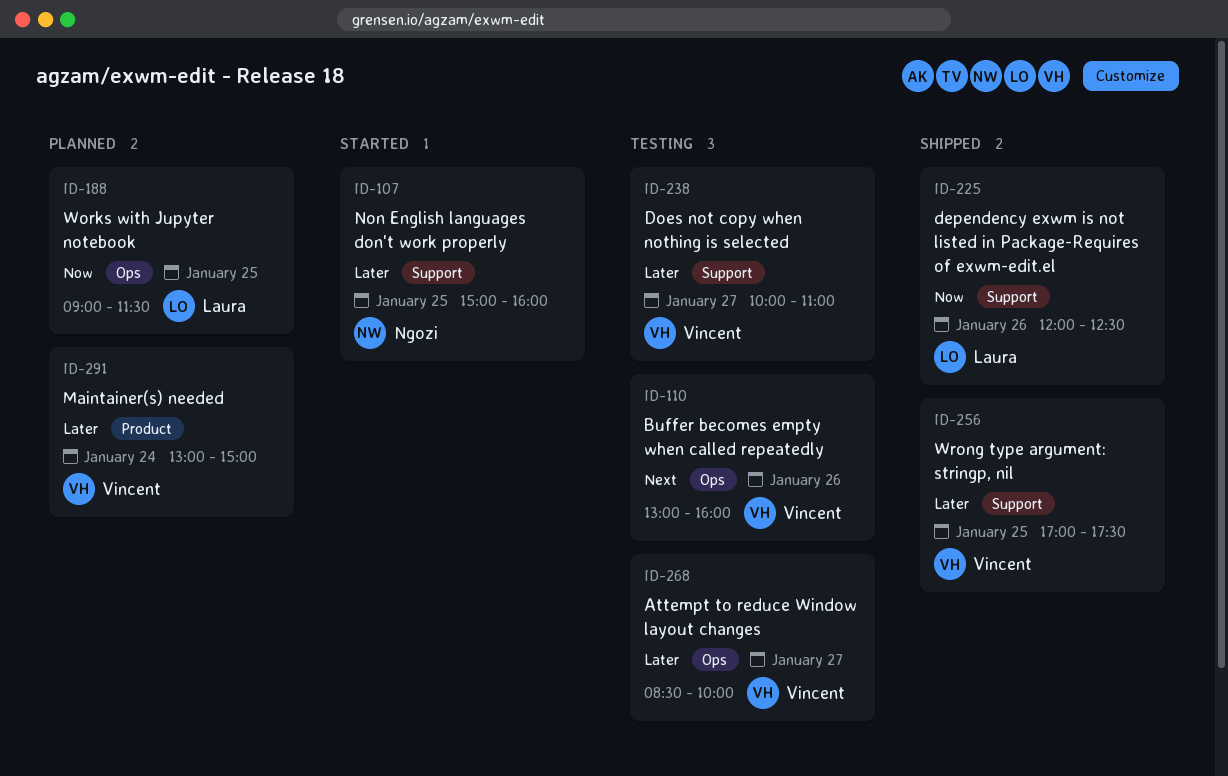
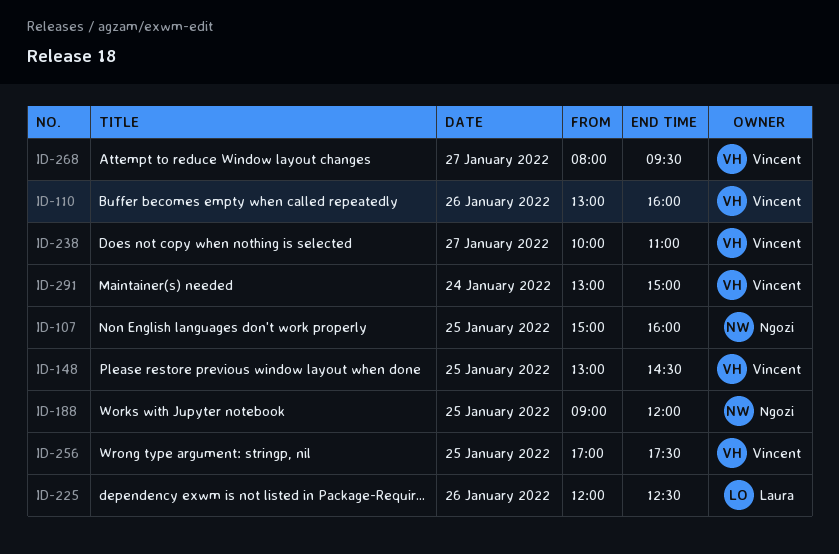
ID-148: none -> present
ID-188, owner: Laura -> Ngozi
ID-188, ends: 11:30 -> 12:00
ID-268, begins: 08:30 -> 08:00
ID-268, ends: 10:00 -> 09:30

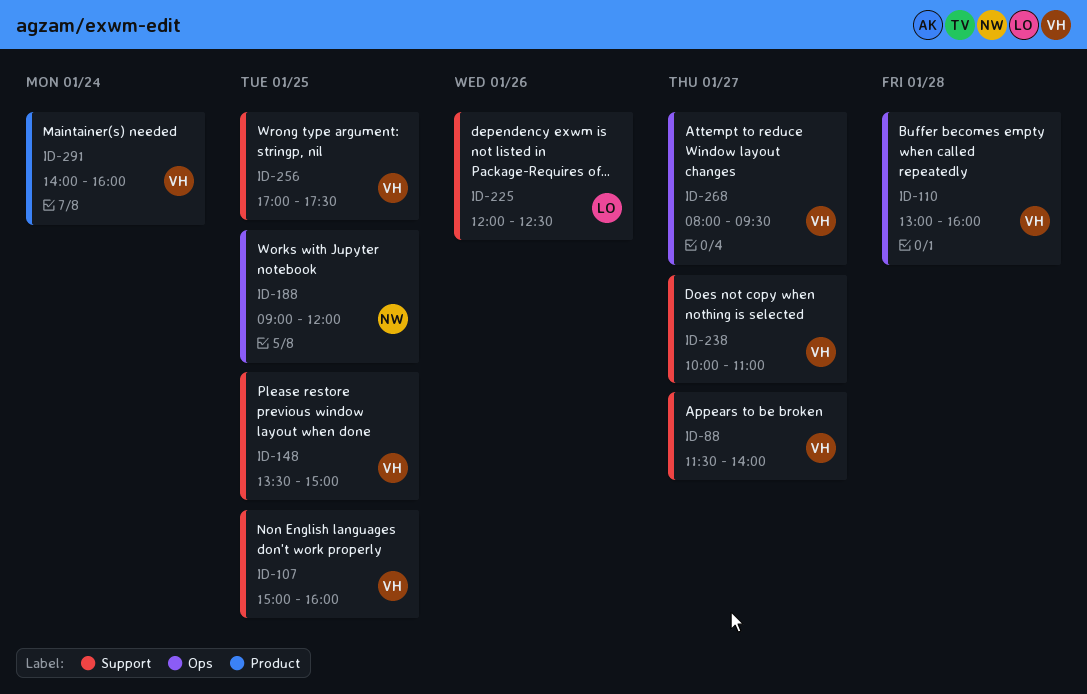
ID-88: none -> present
ID-107, owner: Ngozi -> Vincent
ID-110, day: Jan 26 -> Jan 28
ID-148, begins: 13:00 -> 13:30
ID-148, ends: 14:30 -> 15:00
ID-291, begins: 13:00 -> 14:00
ID-291, ends: 15:00 -> 16:00

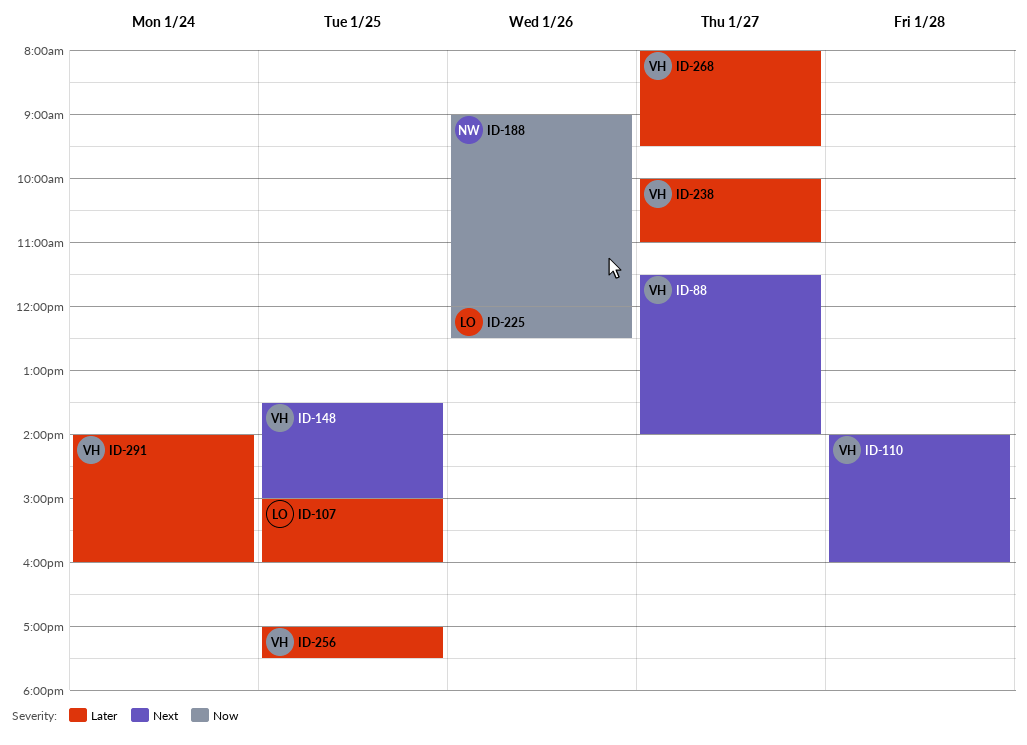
ID-107, owner: VH -> LO
ID-110, begins: 13:00 -> 14:00
ID-188, day: Jan 25 -> Jan 26

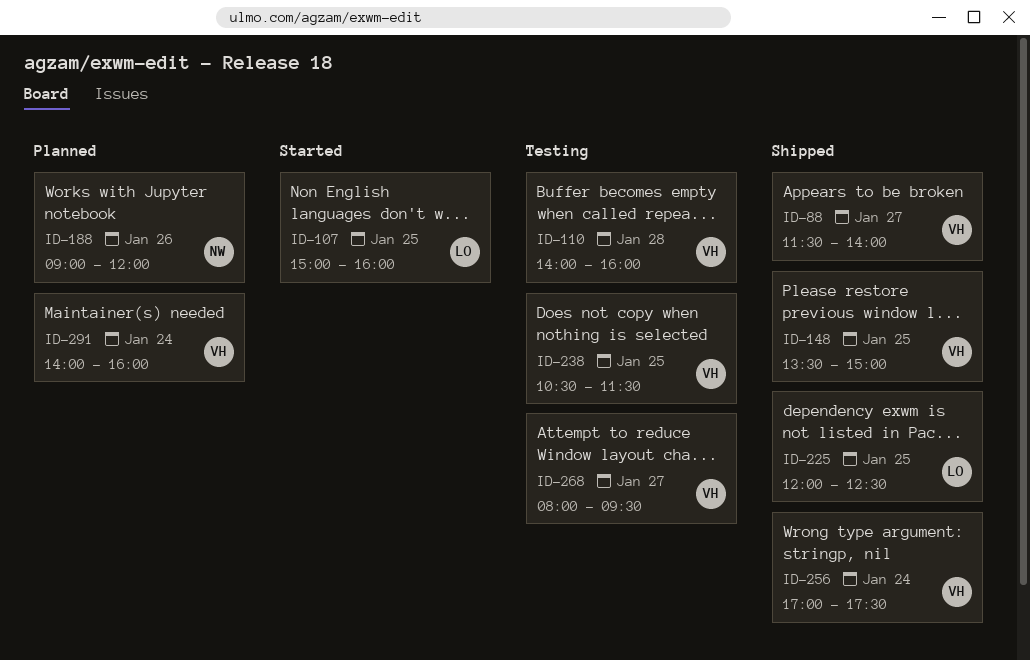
ID-225, day: Jan 26 -> Jan 25
ID-238, day: Jan 27 -> Jan 25
ID-238, begins: 10:00 -> 10:30
ID-238, ends: 11:00 -> 11:30
ID-256, day: Jan 25 -> Jan 24

